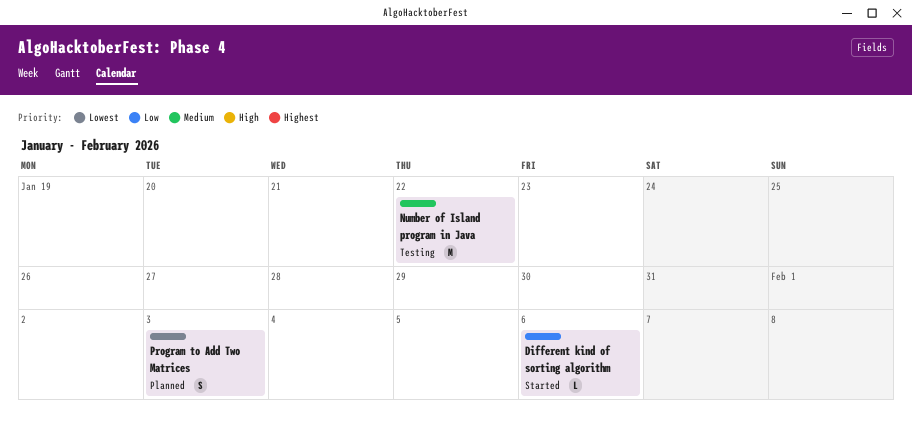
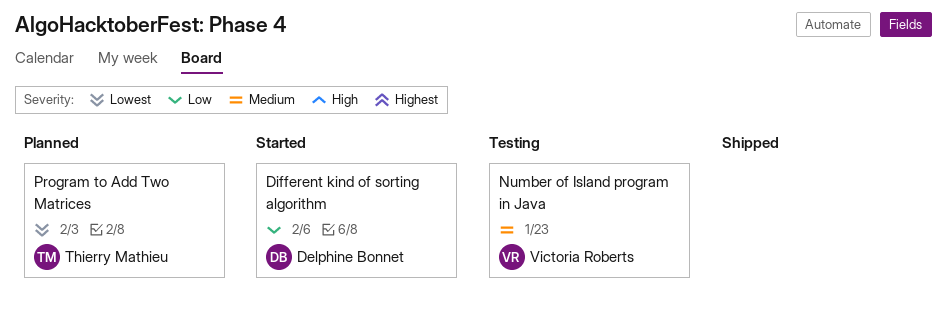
Number of Island program in Java, due: Jan 22 -> Jan 23

